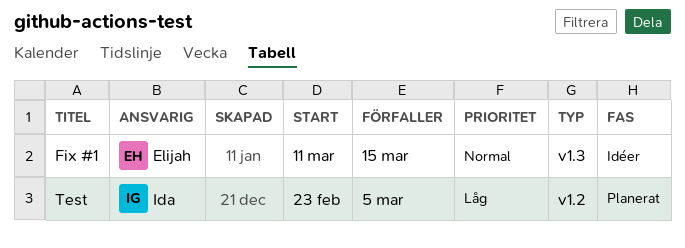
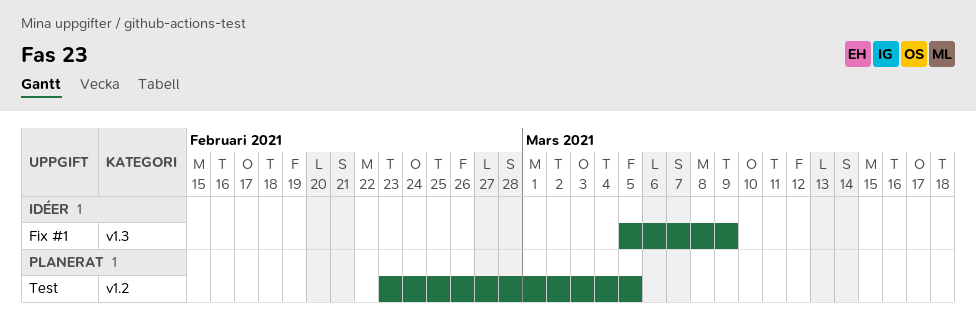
Fix #1, start: Mar 11 -> Mar 5
Fix #1, due: Mar 15 -> Mar 9

